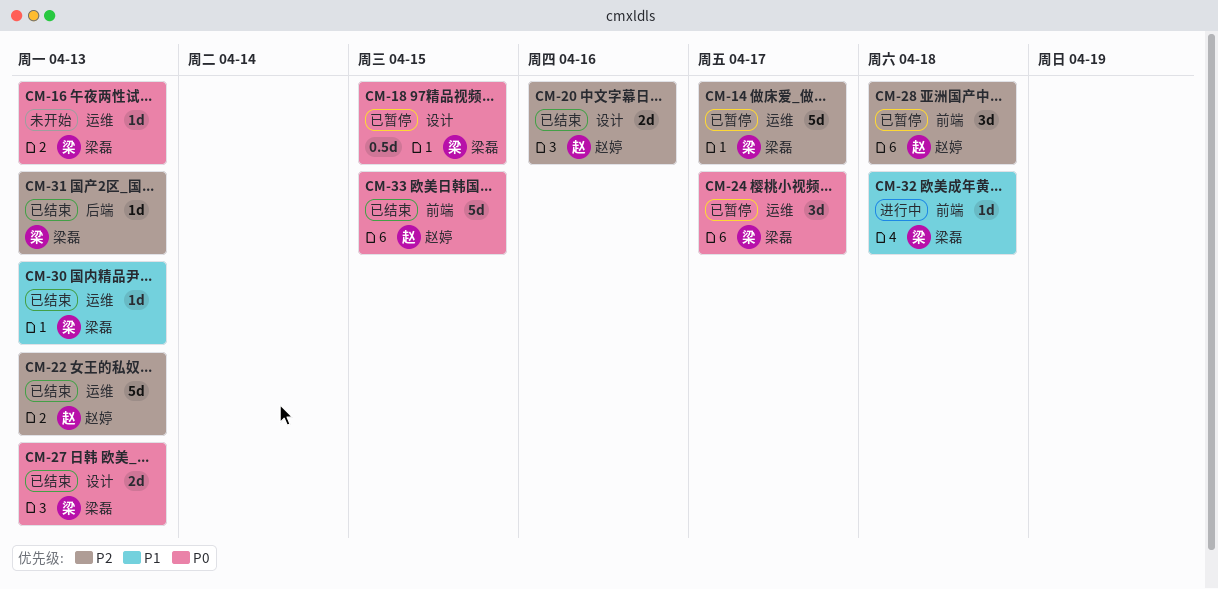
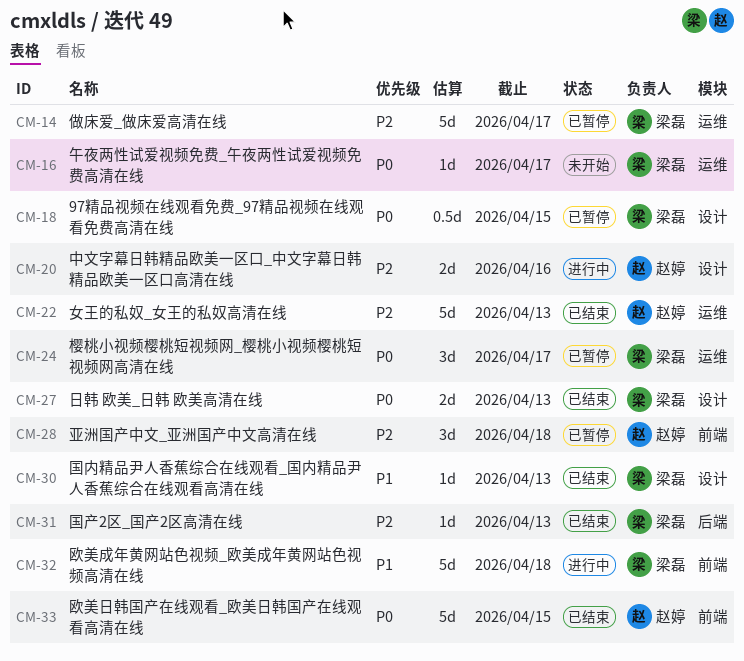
CM-16, due: Apr 13 -> Apr 17
CM-20, status: 已结束 -> 进行中
CM-30, label: 运维 -> 设计
CM-32, estimate: 1d -> 5d

